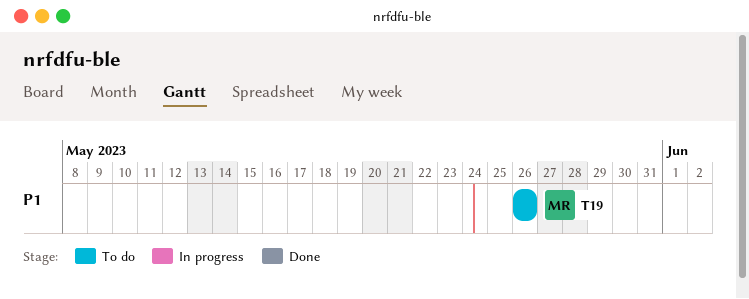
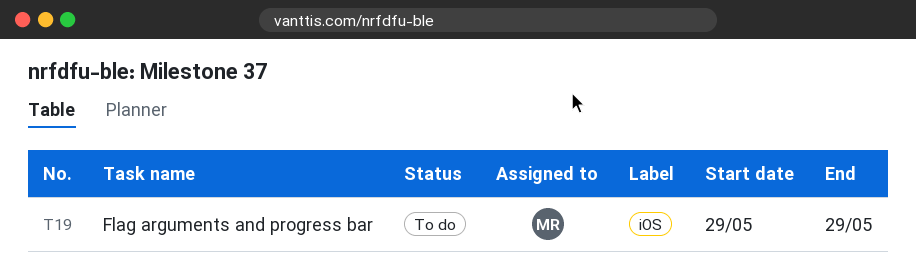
T19, start: May 26 -> May 29
T19, due: May 26 -> May 29

